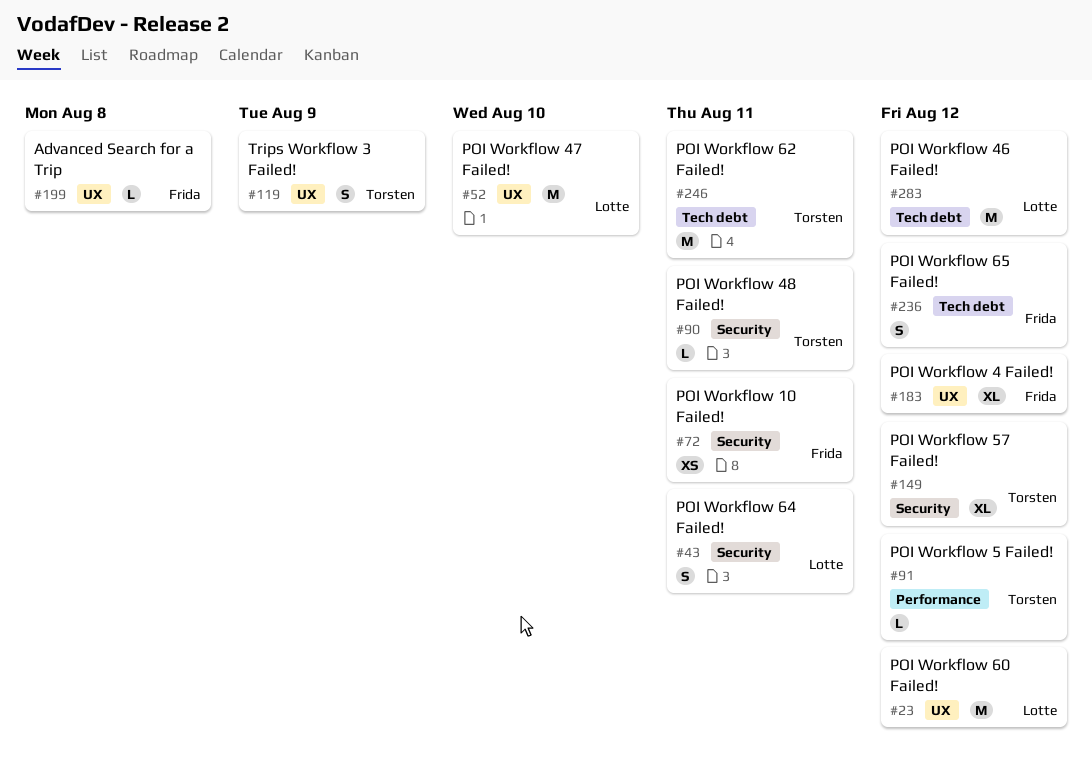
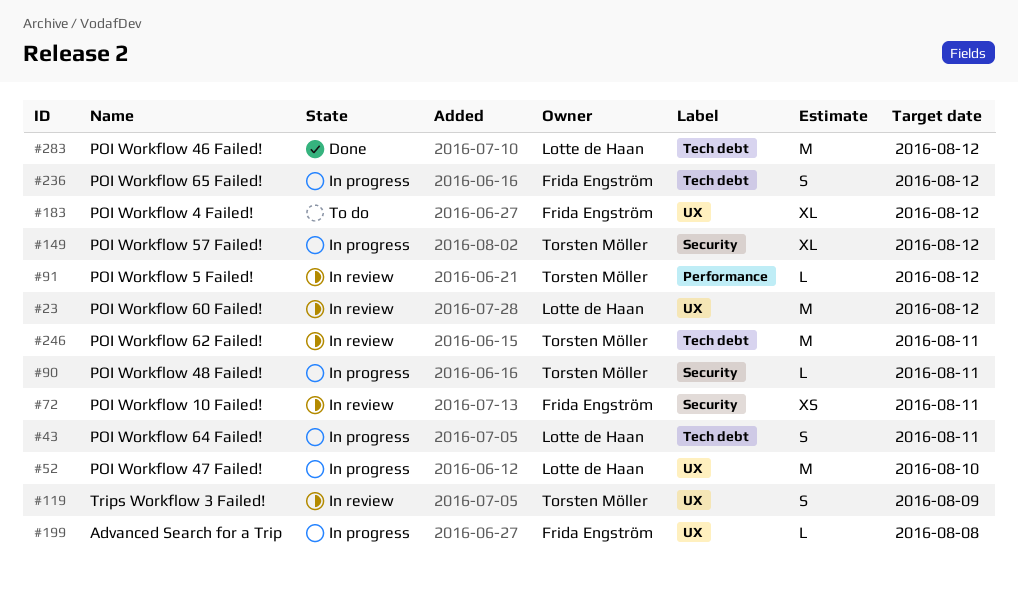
#43, label: Security -> Tech debt

